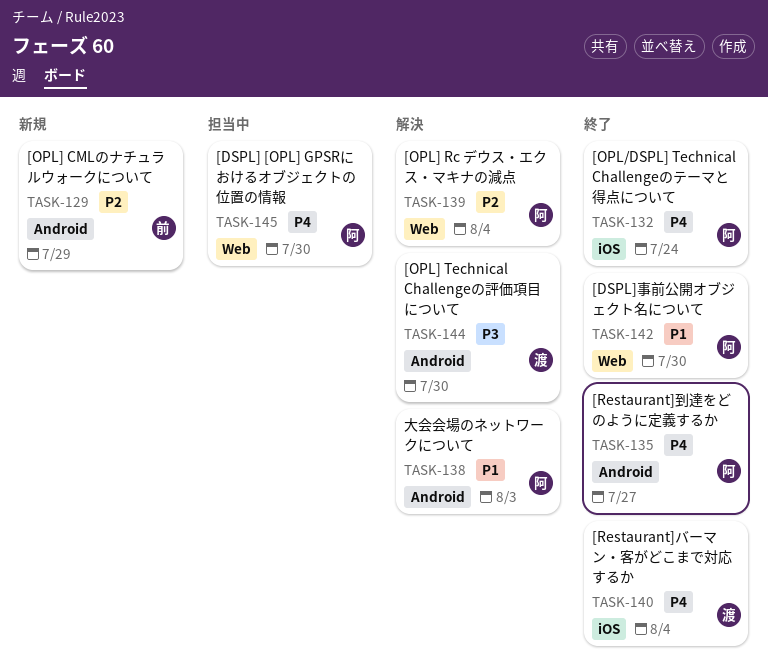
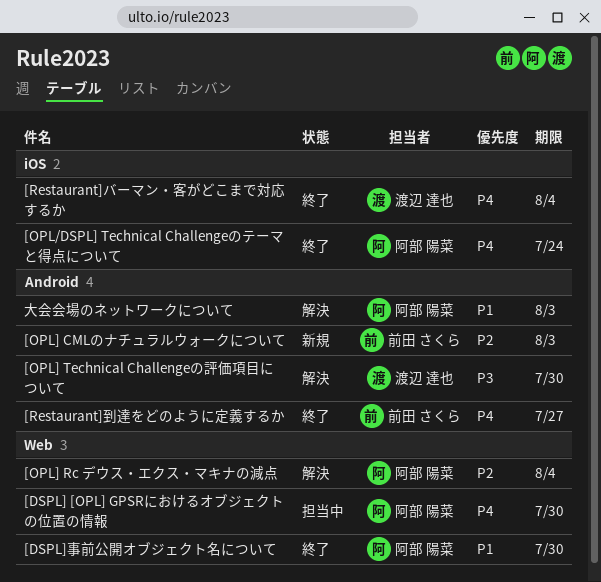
[OPL] CMLのナチュラルウォークについて, due: Jul 29 -> Aug 3
[Restaurant]到達をどのように定義するか, owner: 阿部 陽菜 -> 前田 さくら

